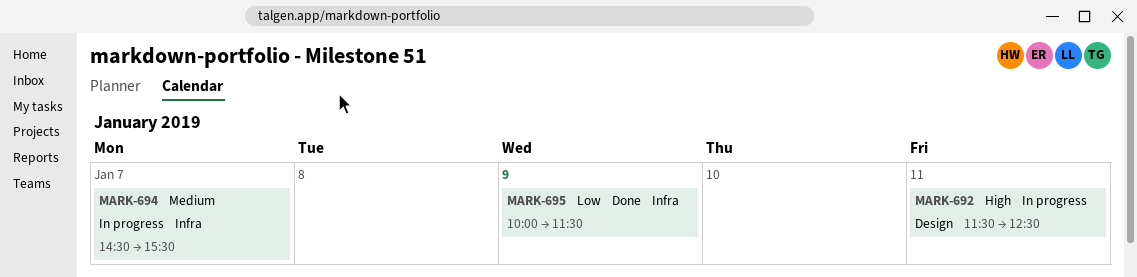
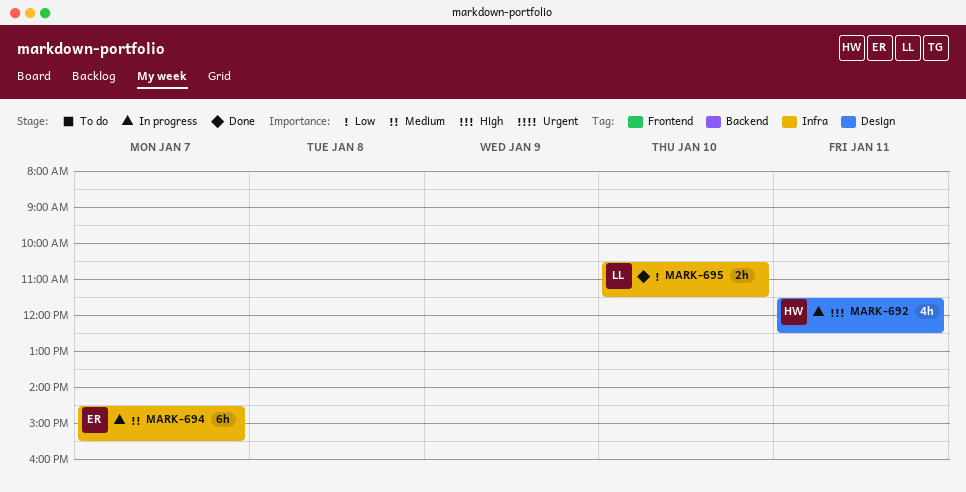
MARK-695, day: Jan 9 -> Jan 10
MARK-695, begins: 10:00 -> 10:30

